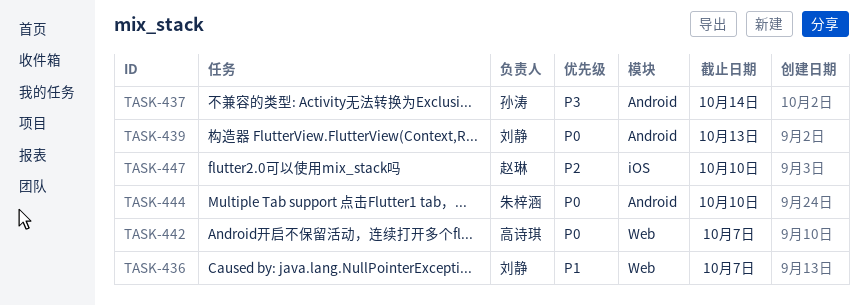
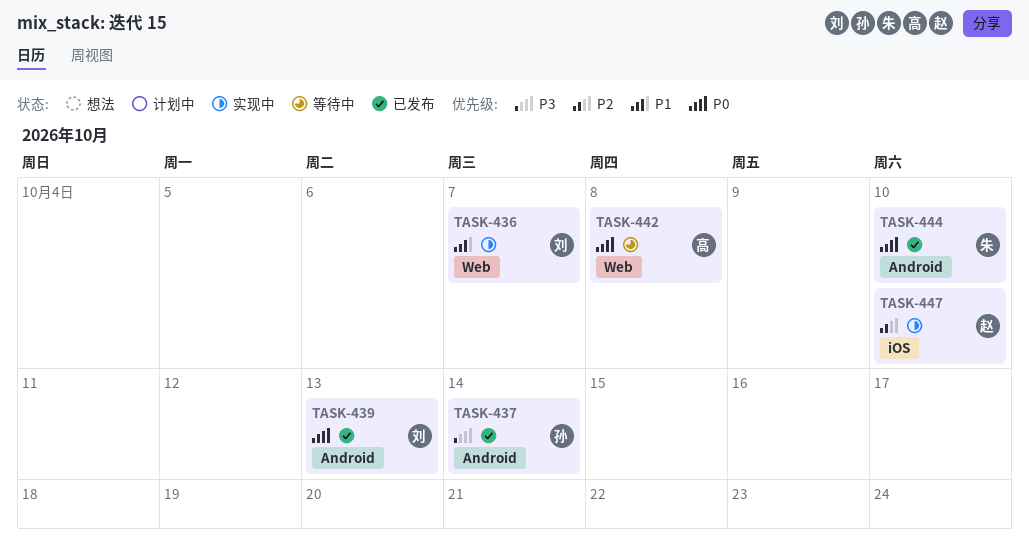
TASK-442, due: Oct 7 -> Oct 8

